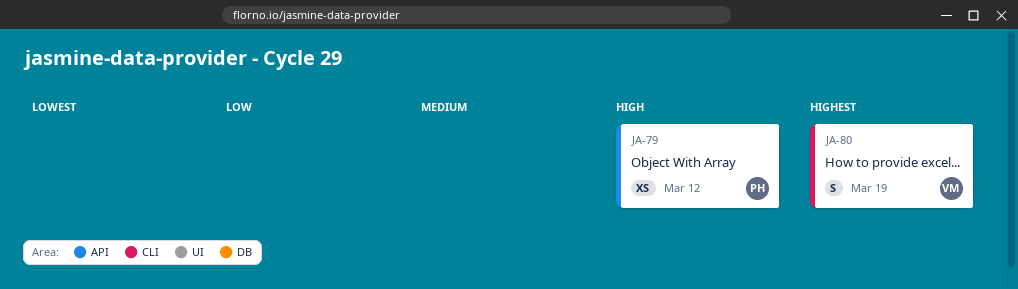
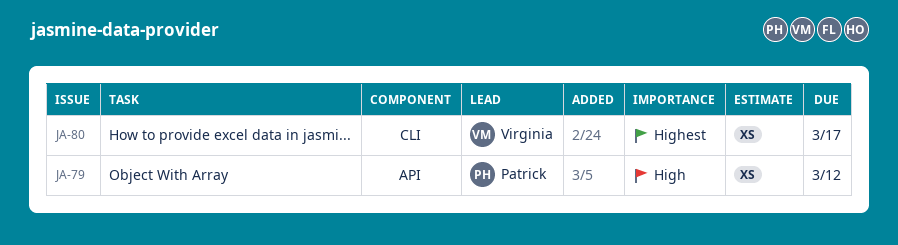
JA-80, estimate: S -> XS
JA-80, due: Mar 19 -> Mar 17

